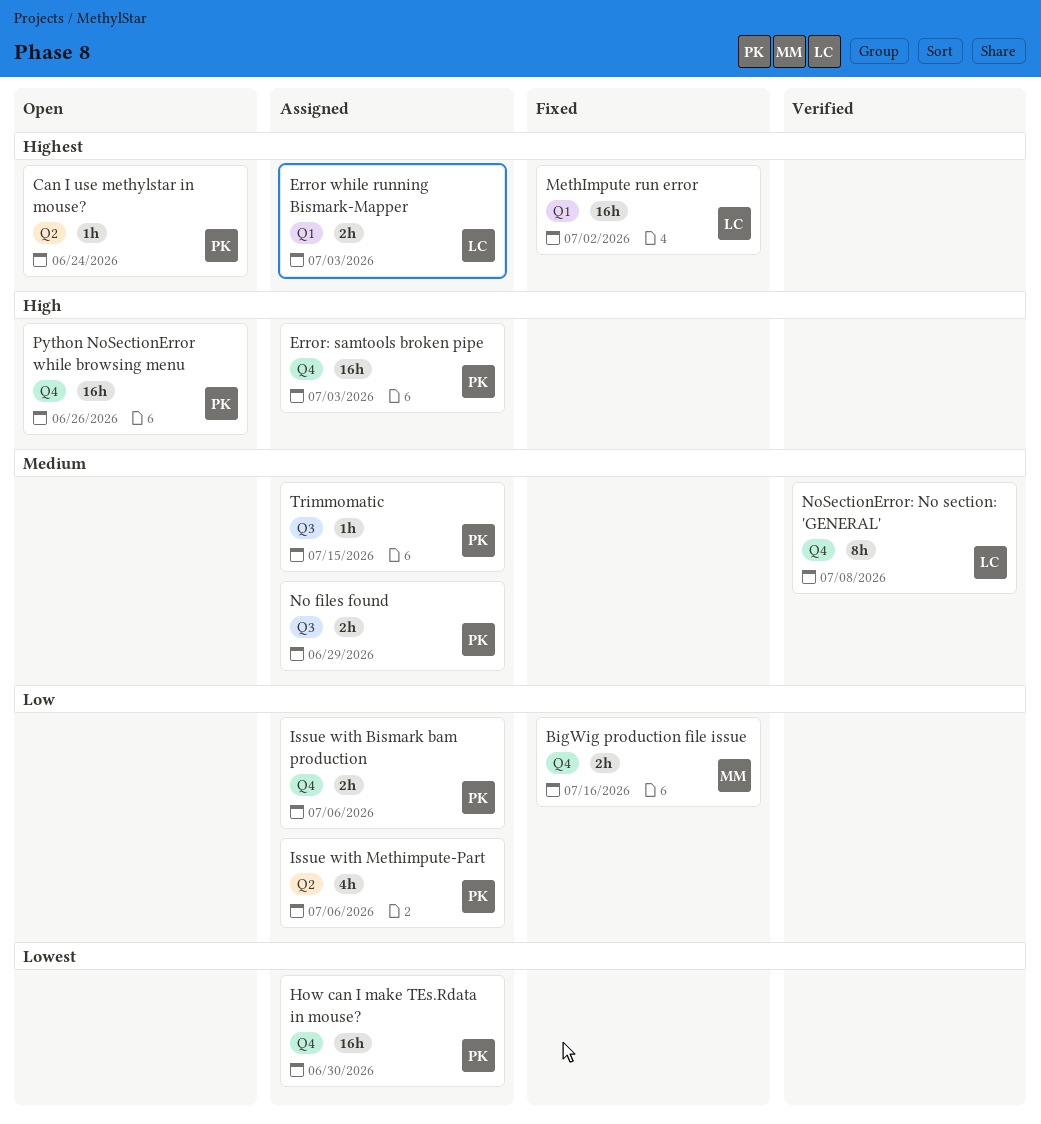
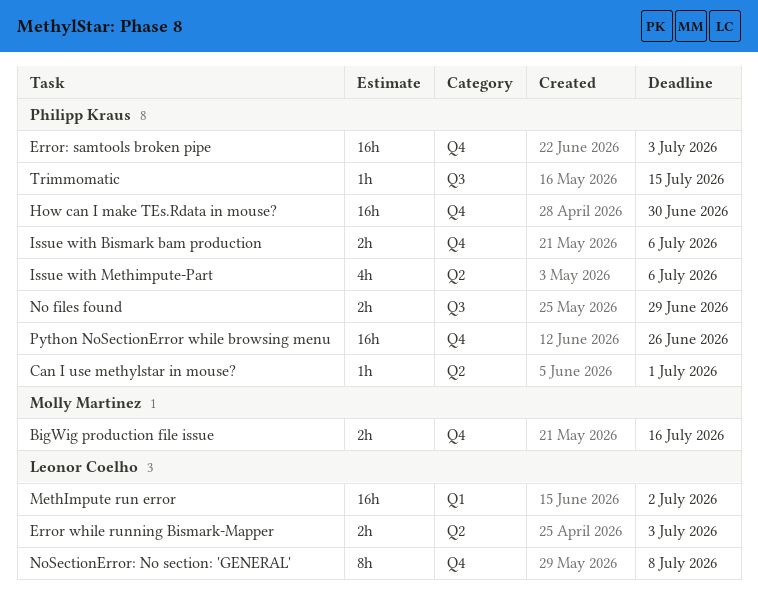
Can I use methylstar in mouse?, due: Jun 24 -> Jul 1
Error while running Bismark-Mapper, label: Q1 -> Q2

